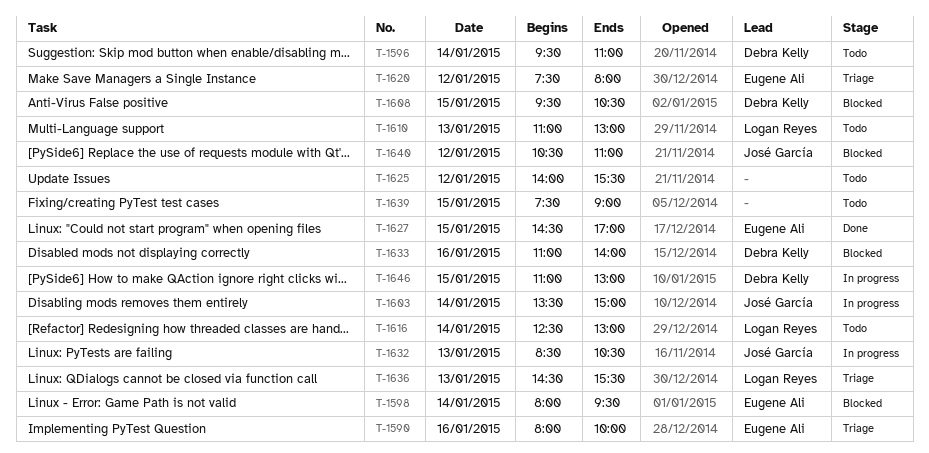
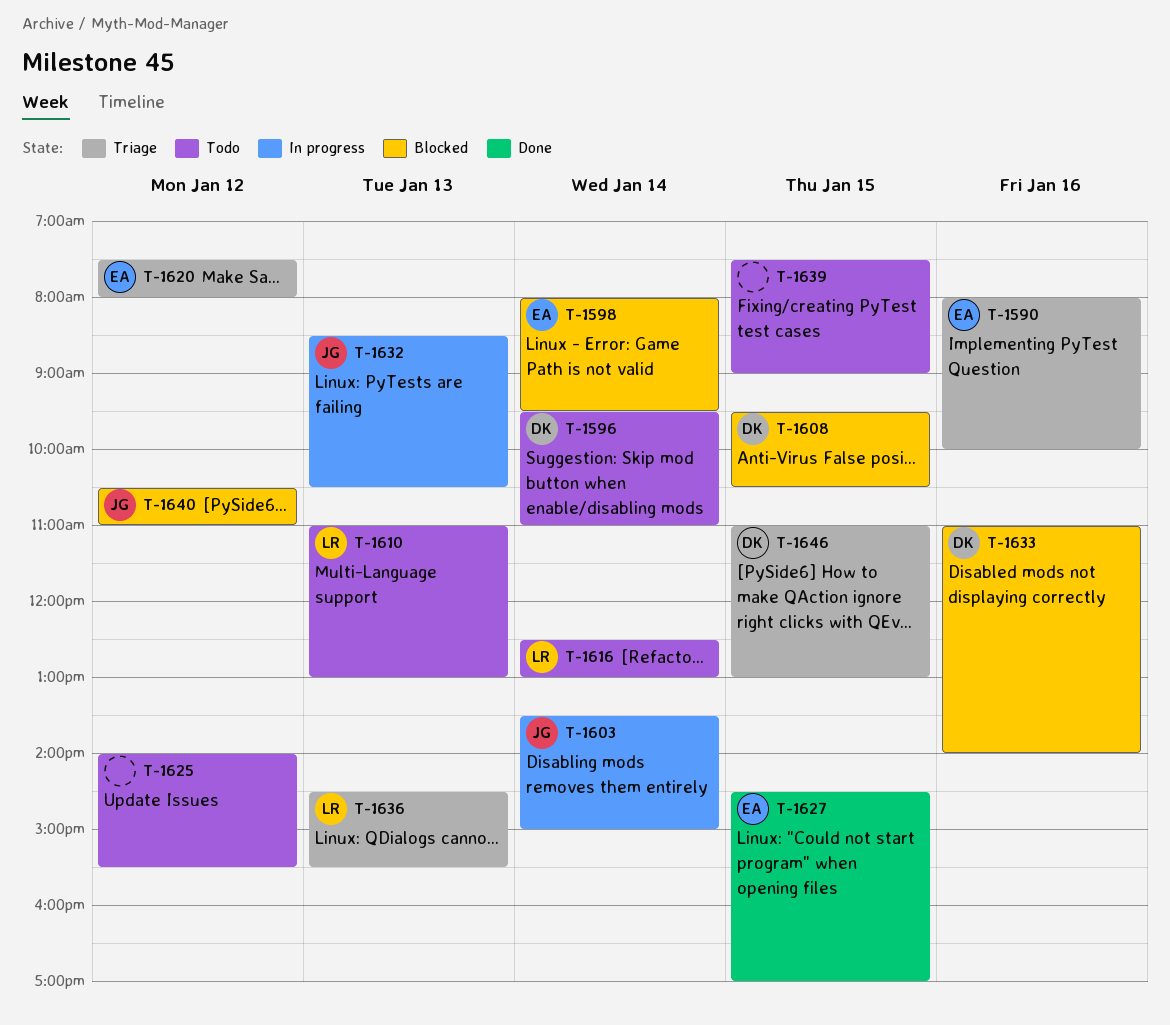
T-1646, status: In progress -> Triage

